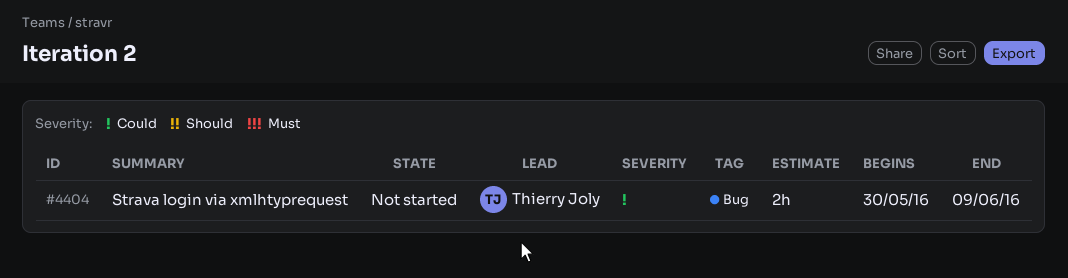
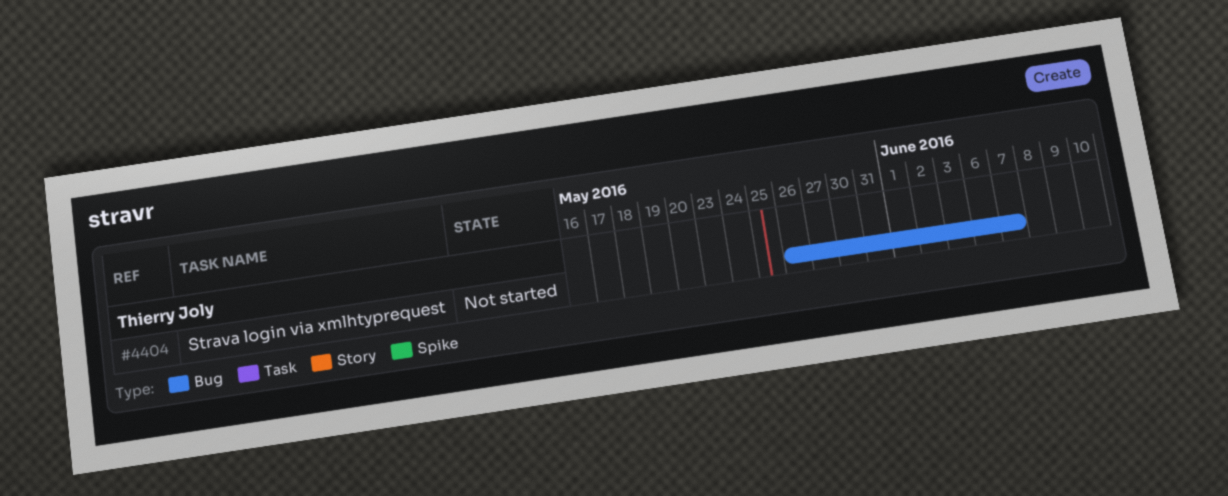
#4404, start: May 30 -> May 26
#4404, due: Jun 9 -> Jun 7

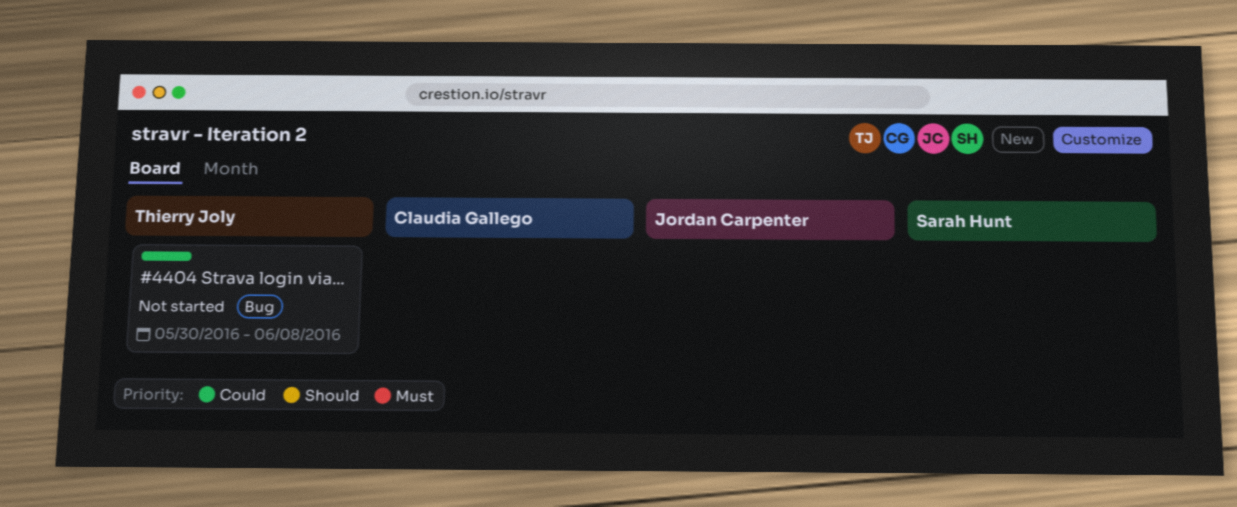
#4404, start: May 26 -> May 30
#4404, due: Jun 7 -> Jun 8

